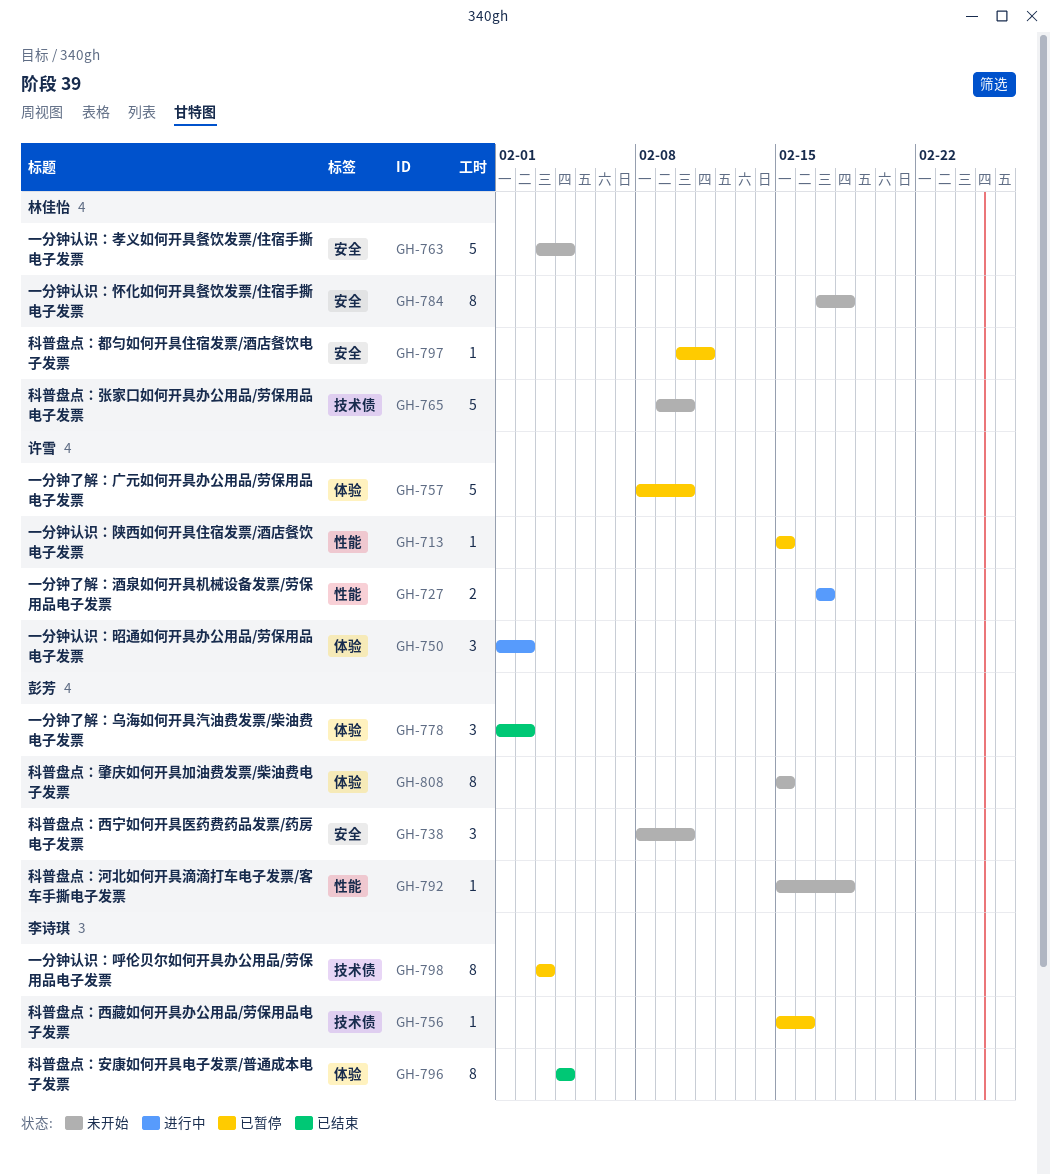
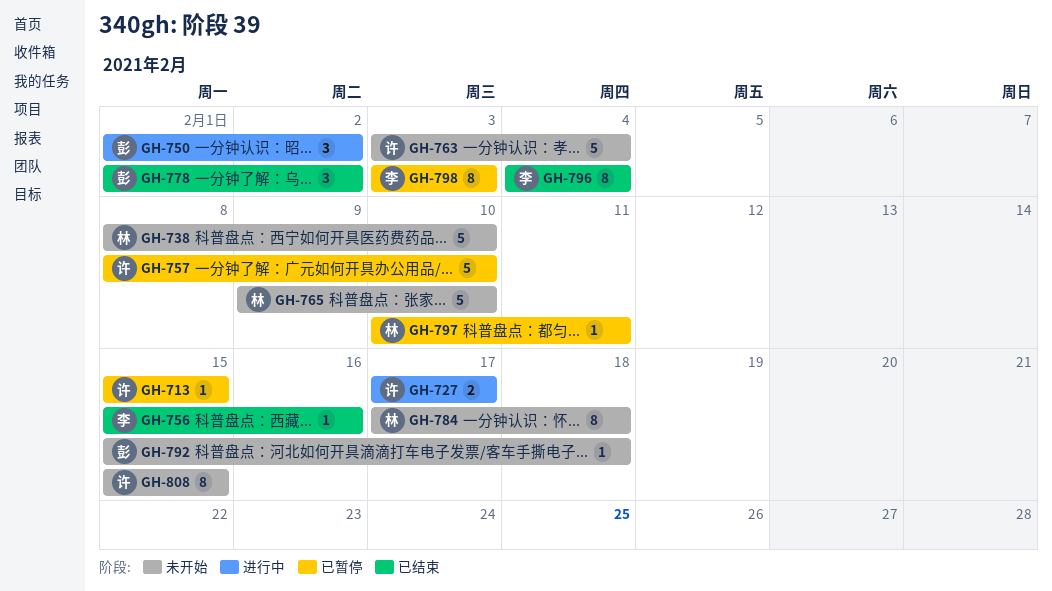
GH-738, owner: 彭芳 -> 林佳怡
GH-738, estimate: 3 -> 5
GH-750, owner: 许雪 -> 彭芳
GH-756, status: 已暂停 -> 已结束
GH-763, owner: 林佳怡 -> 许雪
GH-808, owner: 彭芳 -> 许雪

